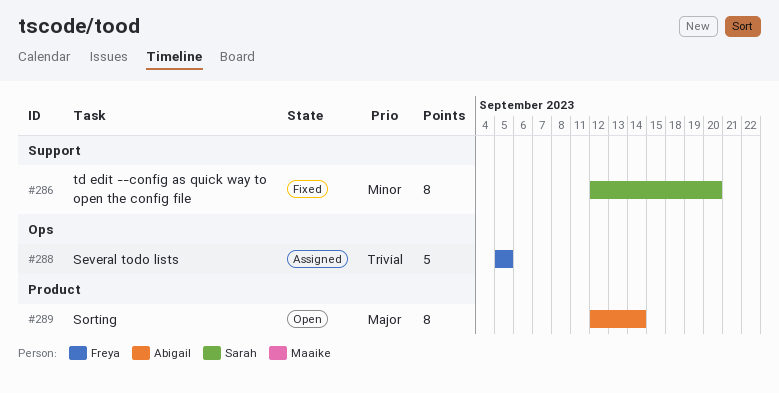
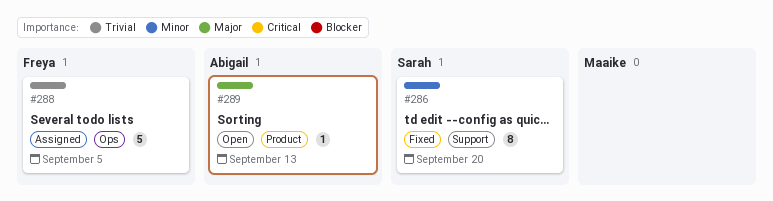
#289, estimate: 8 -> 1
#289, due: Sep 14 -> Sep 13

